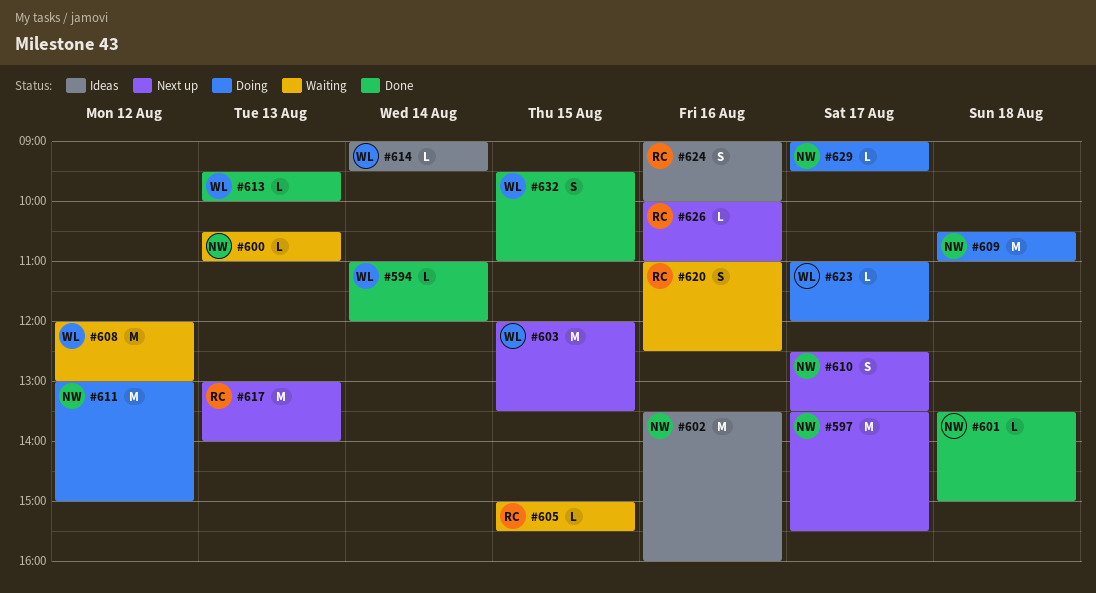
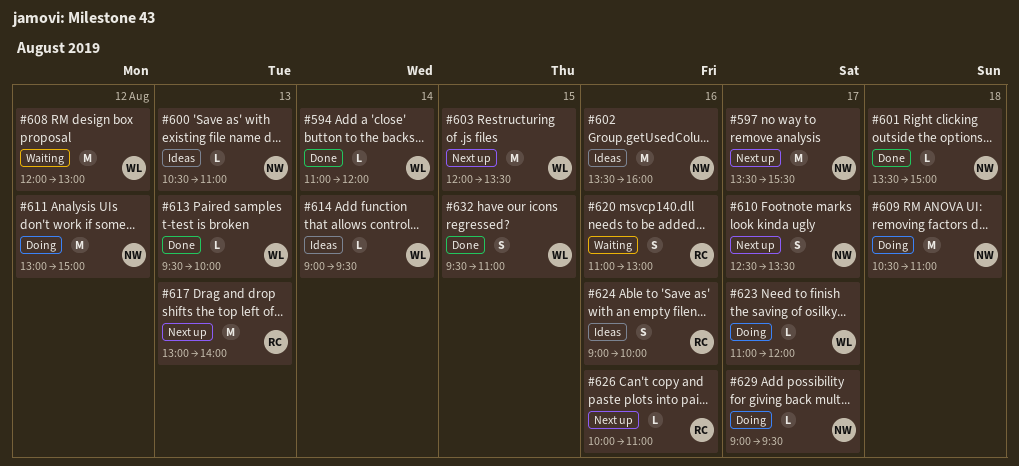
#600, status: Waiting -> Ideas
#605: present -> none
#620, ends: 12:30 -> 13:00

